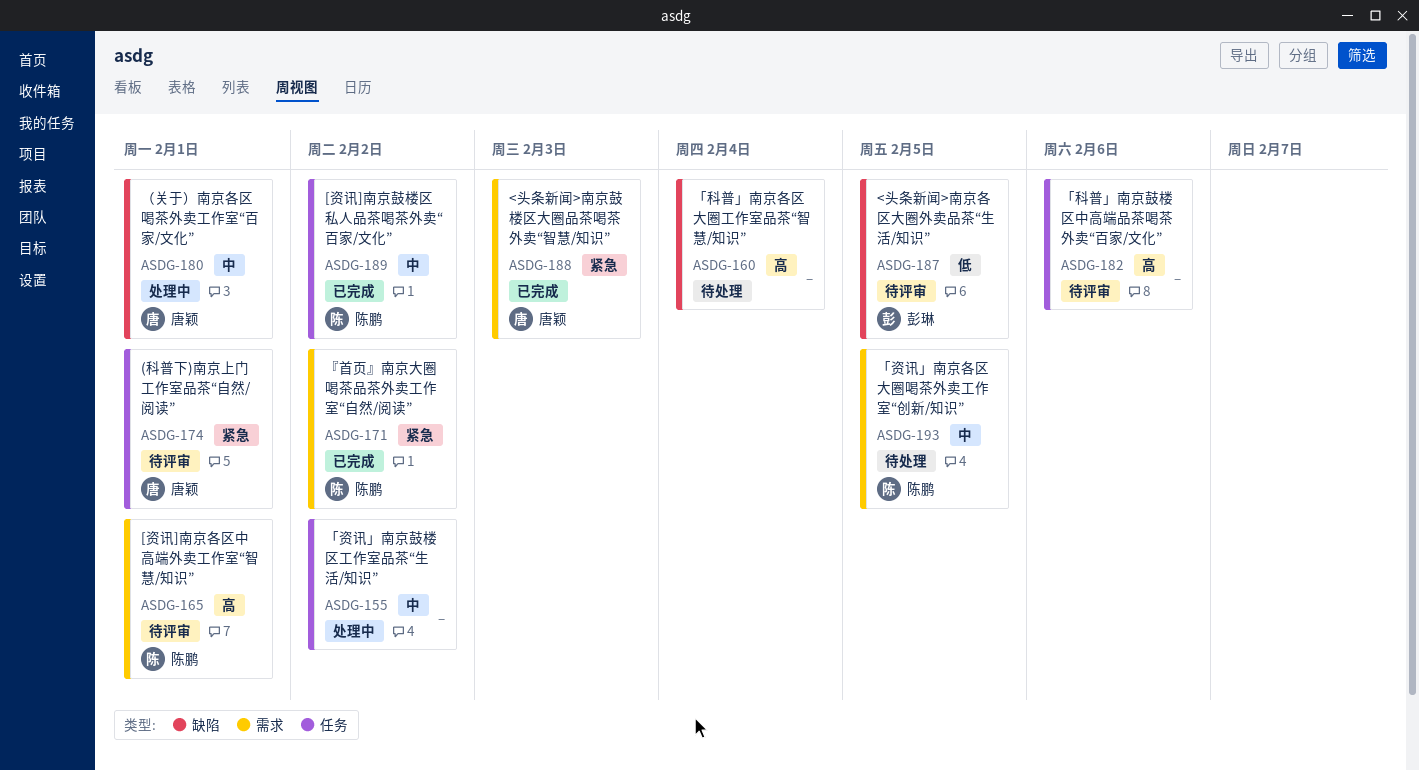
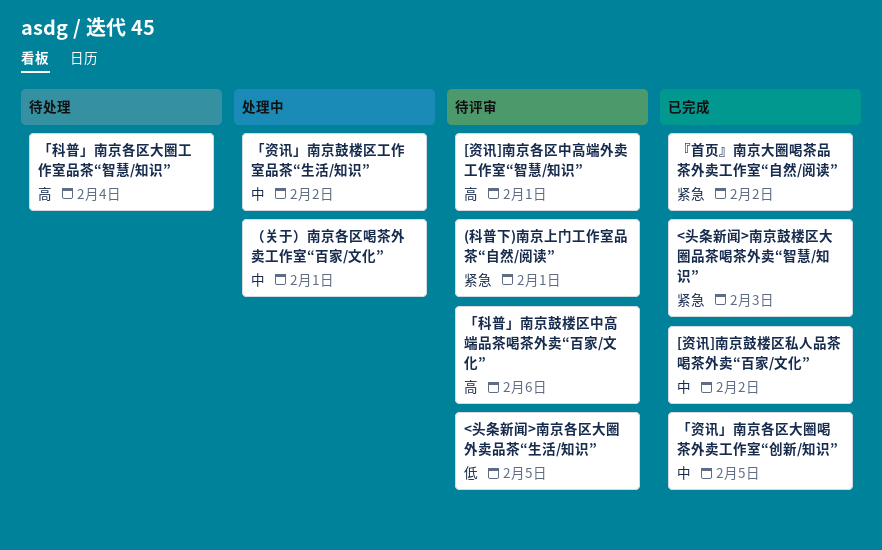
「资讯」南京各区大圈喝茶外卖工作室“创新/知识”, status: 待处理 -> 已完成

